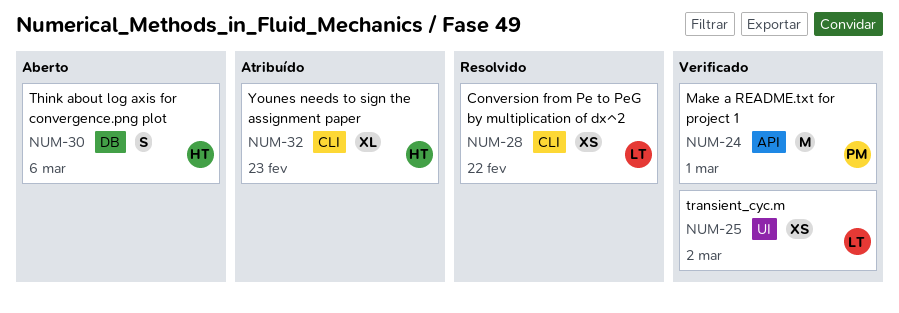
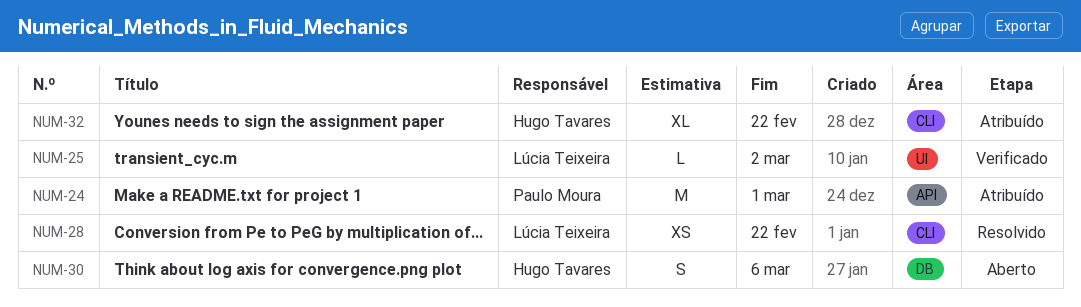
NUM-24, status: Verificado -> Atribuído
NUM-25, estimate: XS -> L
NUM-32, due: Feb 23 -> Feb 22

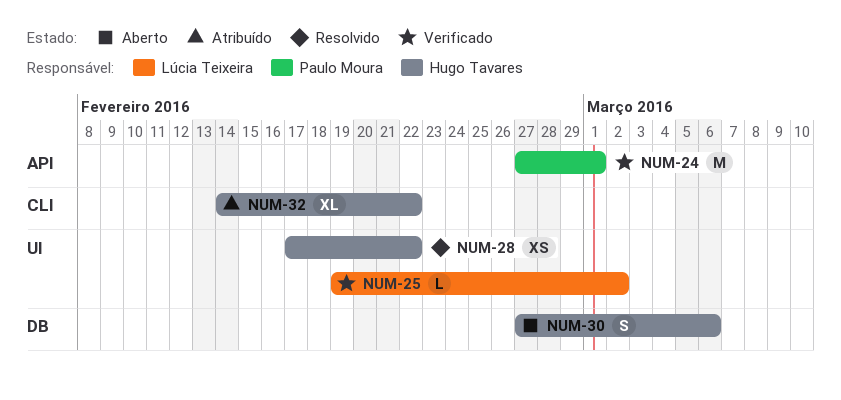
NUM-24, status: Atribuído -> Verificado
NUM-28, owner: Lúcia Teixeira -> Hugo Tavares
NUM-28, label: CLI -> UI

